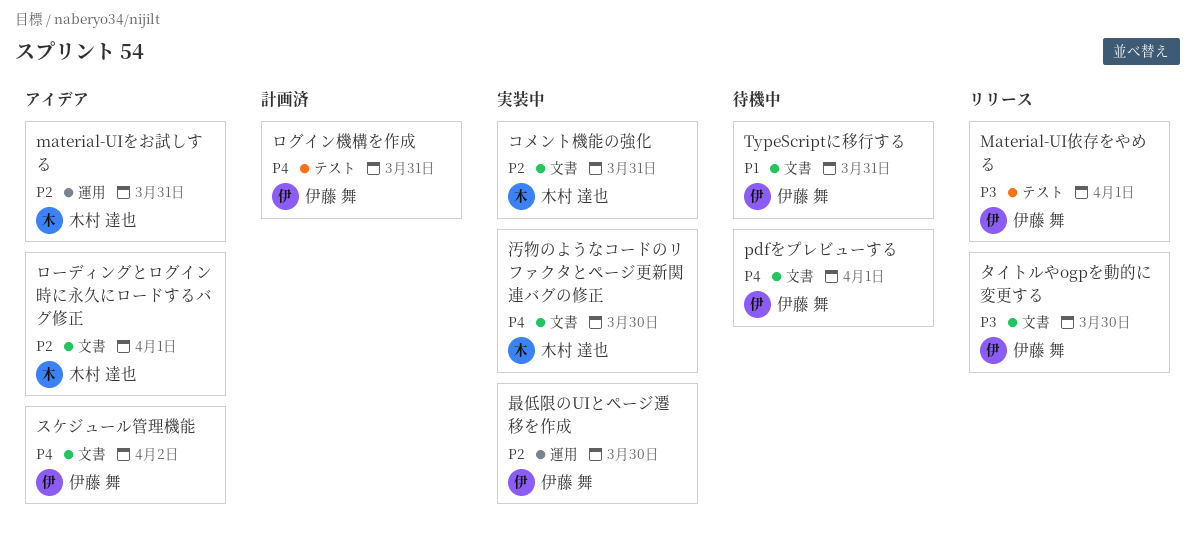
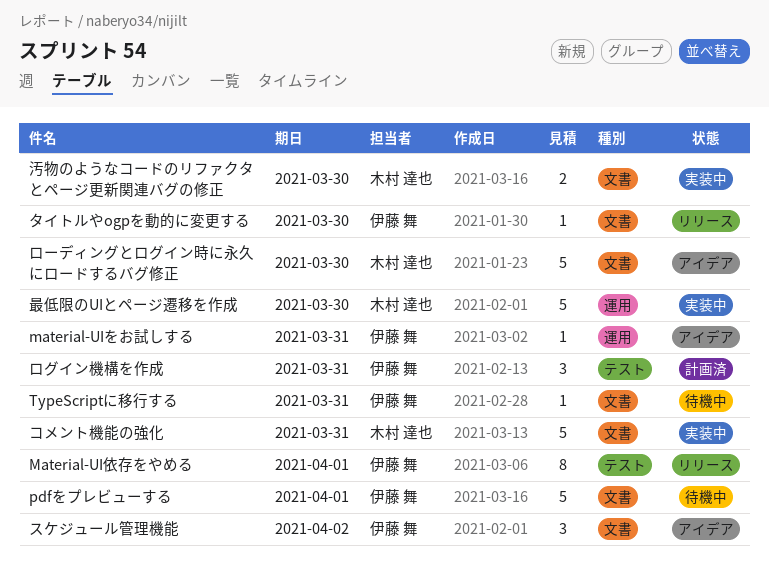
material-UIをお試しする, owner: 木村 達也 -> 伊藤 舞
ローディングとログイン時に永久にロードするバグ修正, due: Apr 1 -> Mar 30
最低限のUIとページ遷移を作成, owner: 伊藤 舞 -> 木村 達也

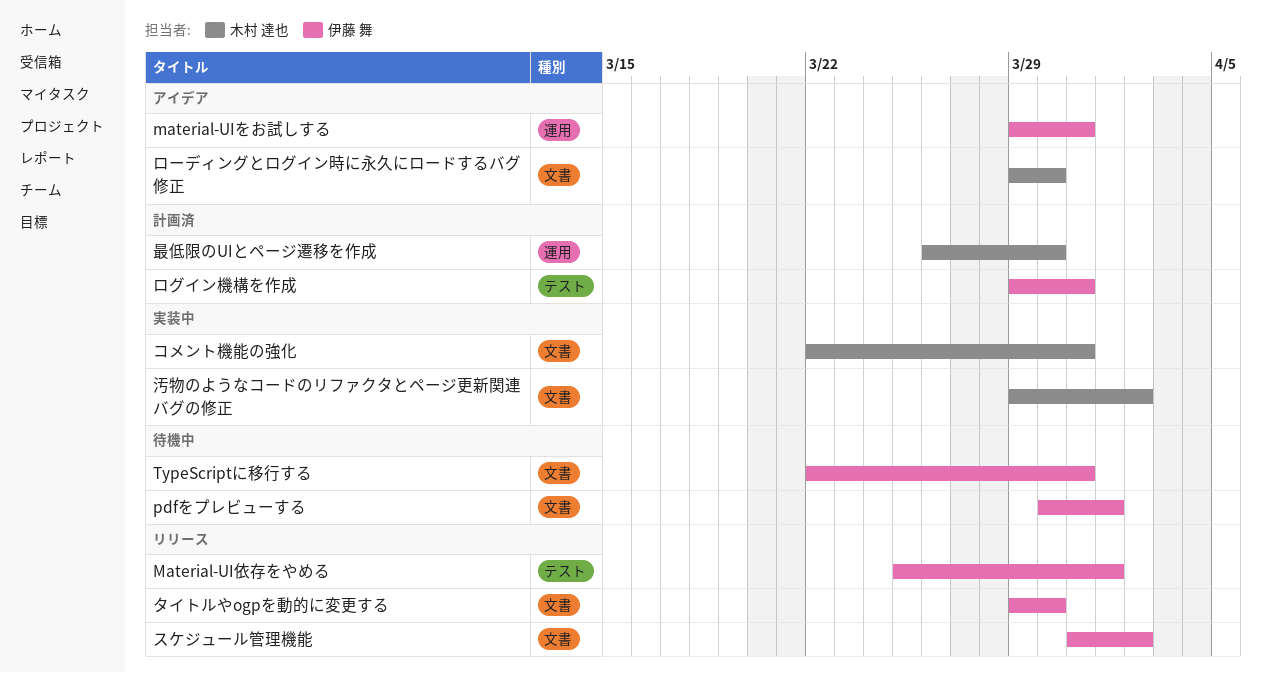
スケジュール管理機能, status: アイデア -> リリース
最低限のUIとページ遷移を作成, status: 実装中 -> 計画済
汚物のようなコードのリファクタとページ更新関連バグの修正, due: Mar 30 -> Apr 2

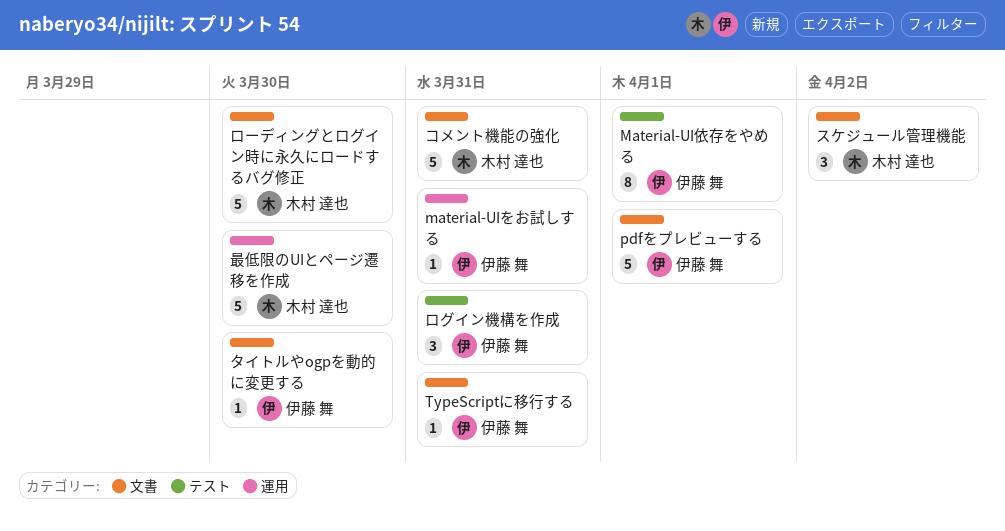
スケジュール管理機能, owner: 伊藤 舞 -> 木村 達也
汚物のようなコードのリファクタとページ更新関連バグの修正: present -> none

